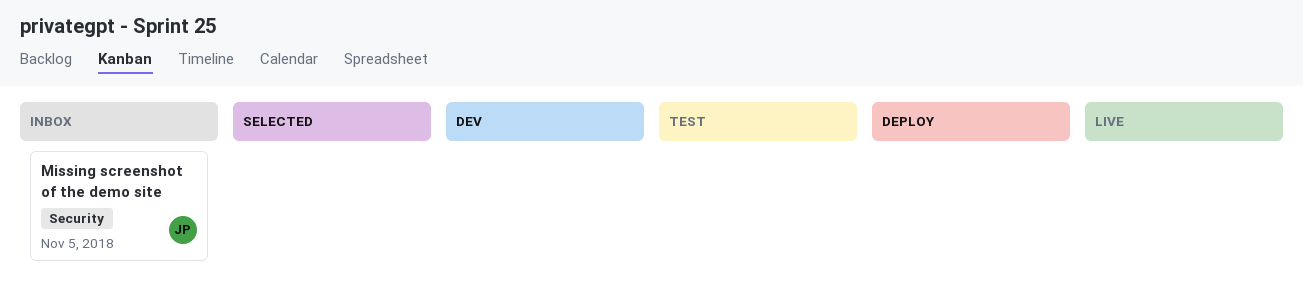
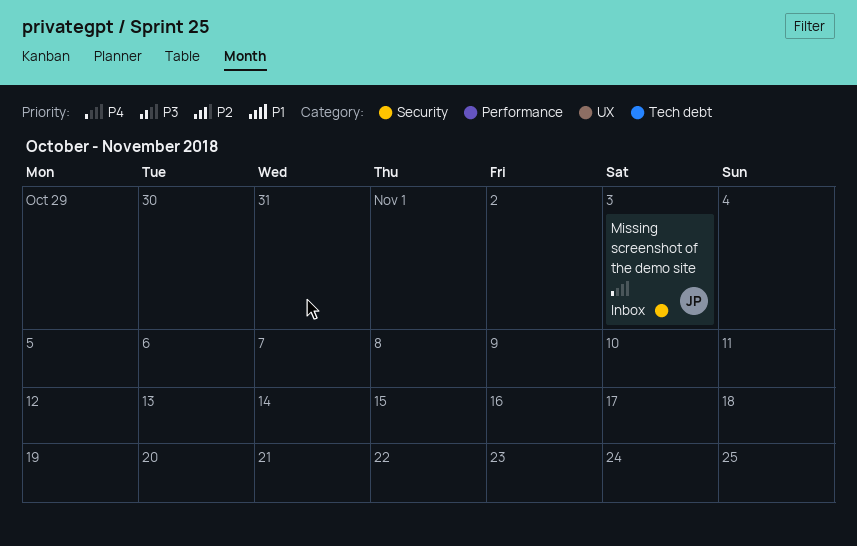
Missing screenshot of the demo site, due: Nov 5 -> Nov 3

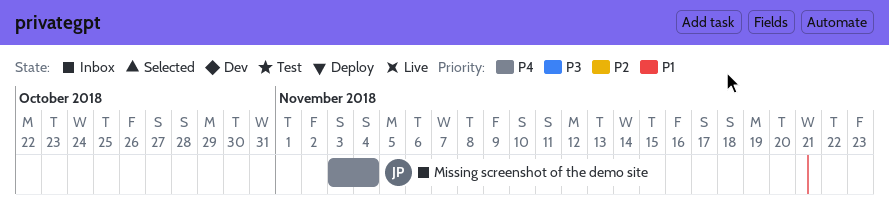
Missing screenshot of the demo site, due: Nov 3 -> Nov 4

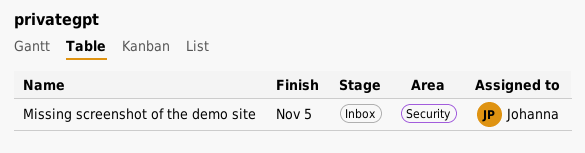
Missing screenshot of the demo site, due: Nov 4 -> Nov 5

